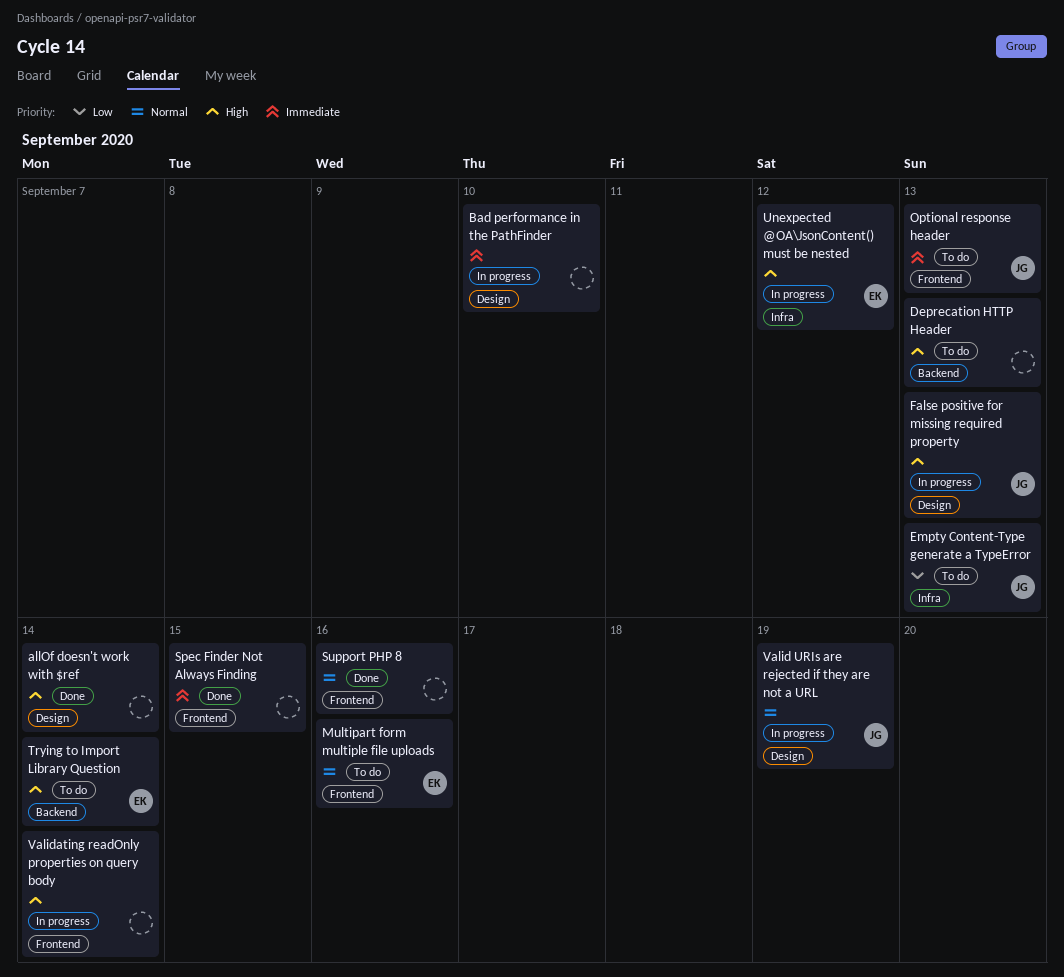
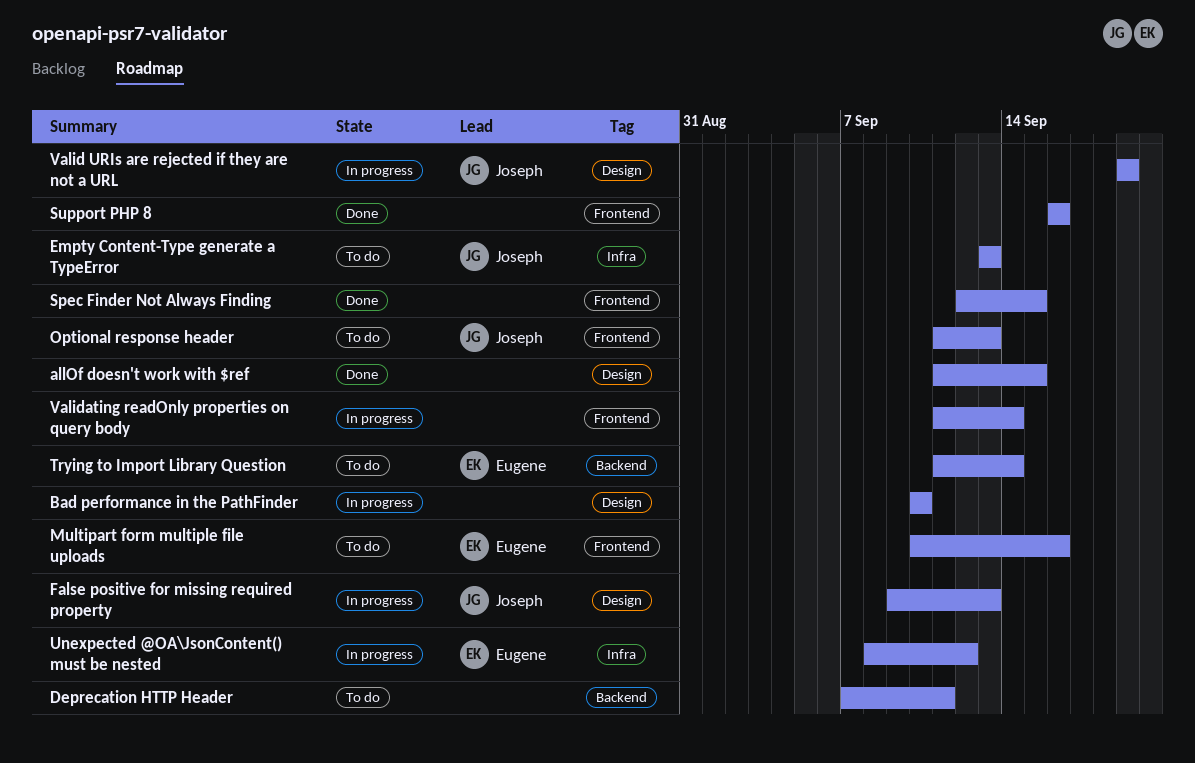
allOf doesn't work with $ref, due: Sep 14 -> Sep 15
Deprecation HTTP Header, due: Sep 13 -> Sep 11

